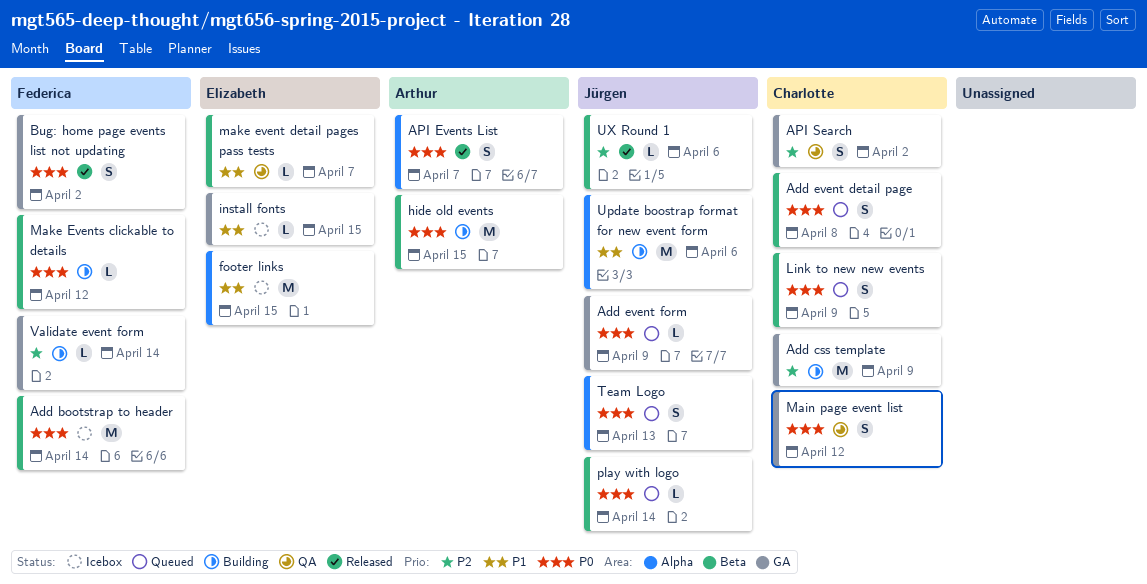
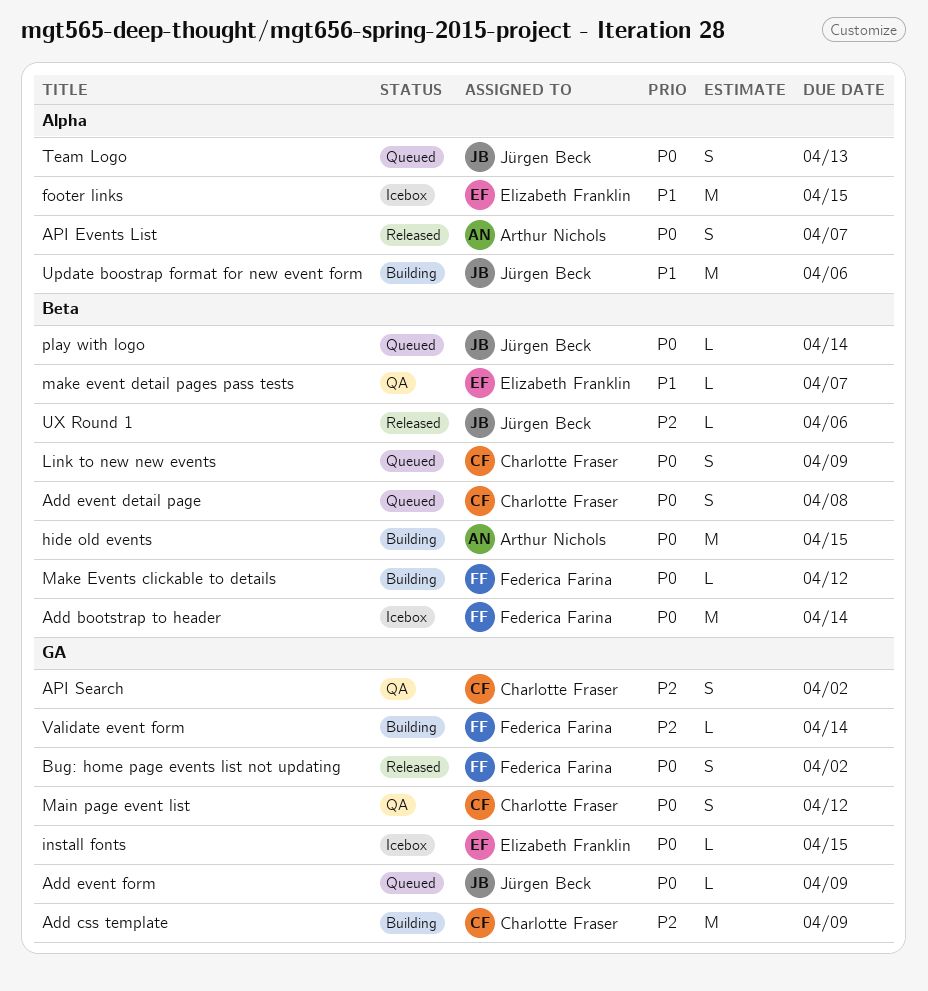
install fonts, priority: P1 -> P0

